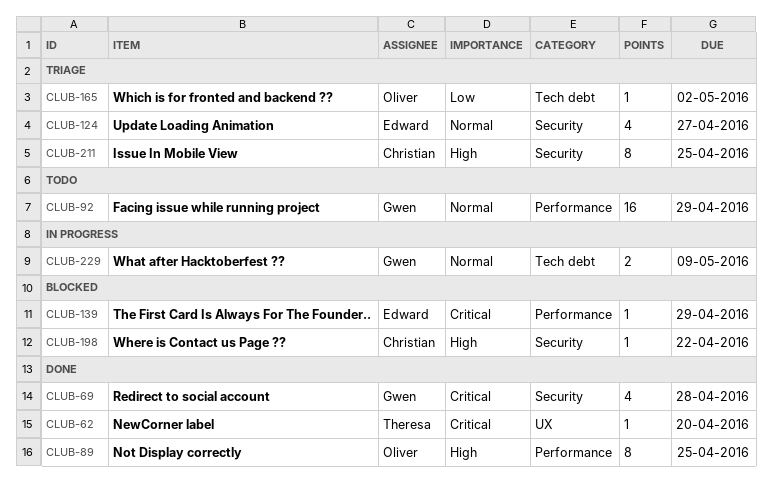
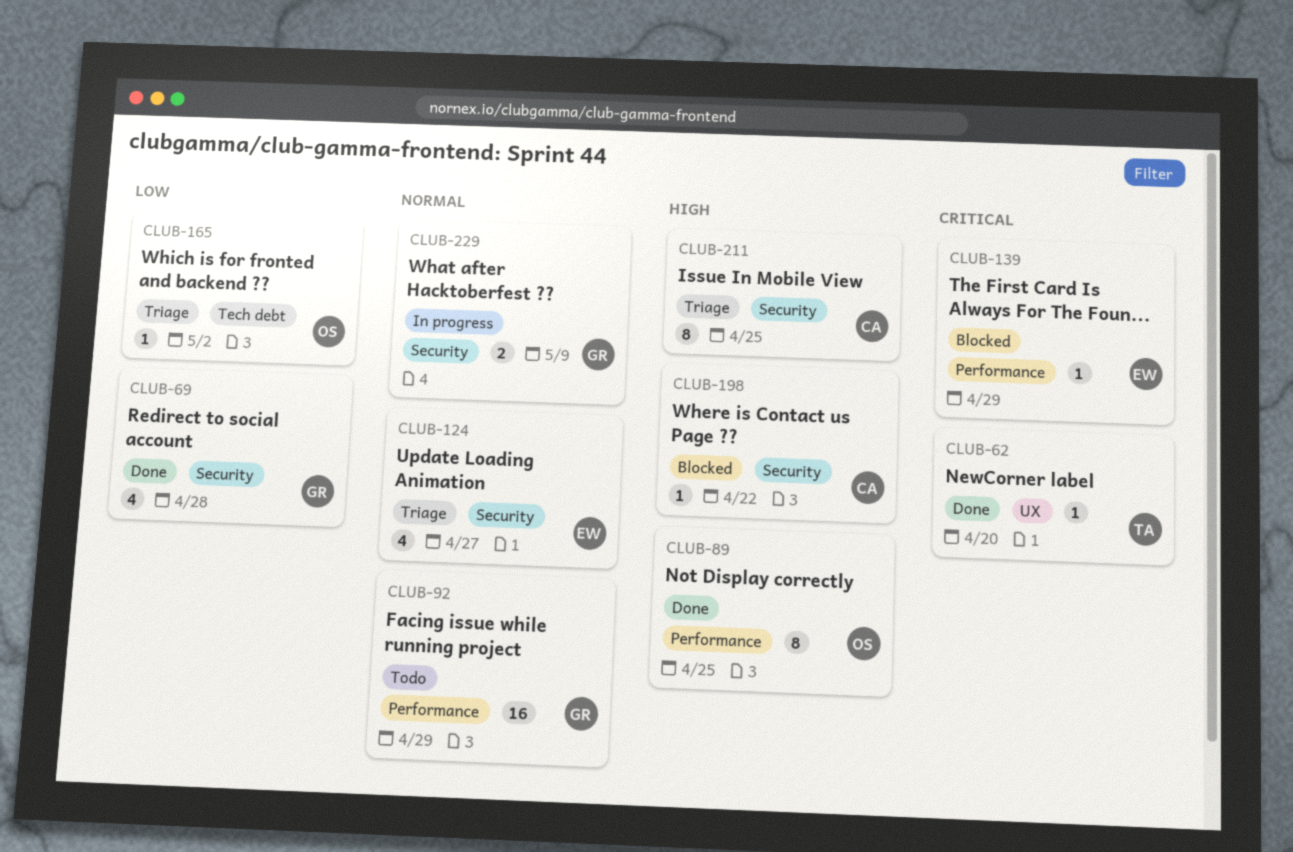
CLUB-69, priority: Critical -> Low
CLUB-229, label: Tech debt -> Security

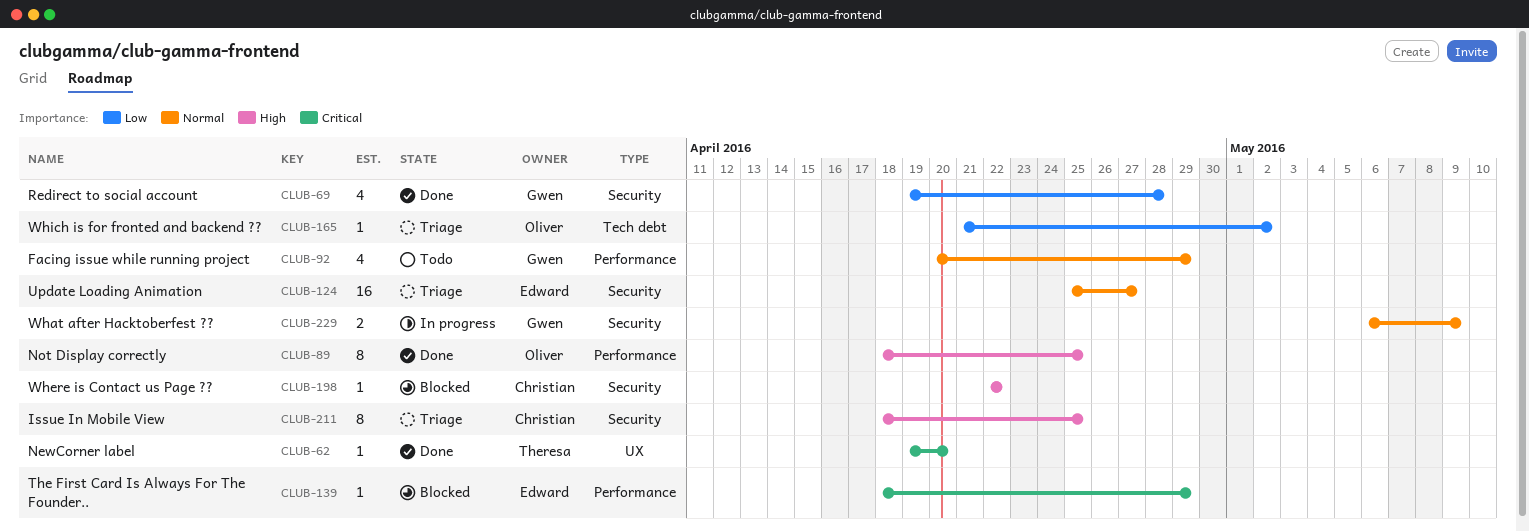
CLUB-92, estimate: 16 -> 4
CLUB-124, estimate: 4 -> 16

